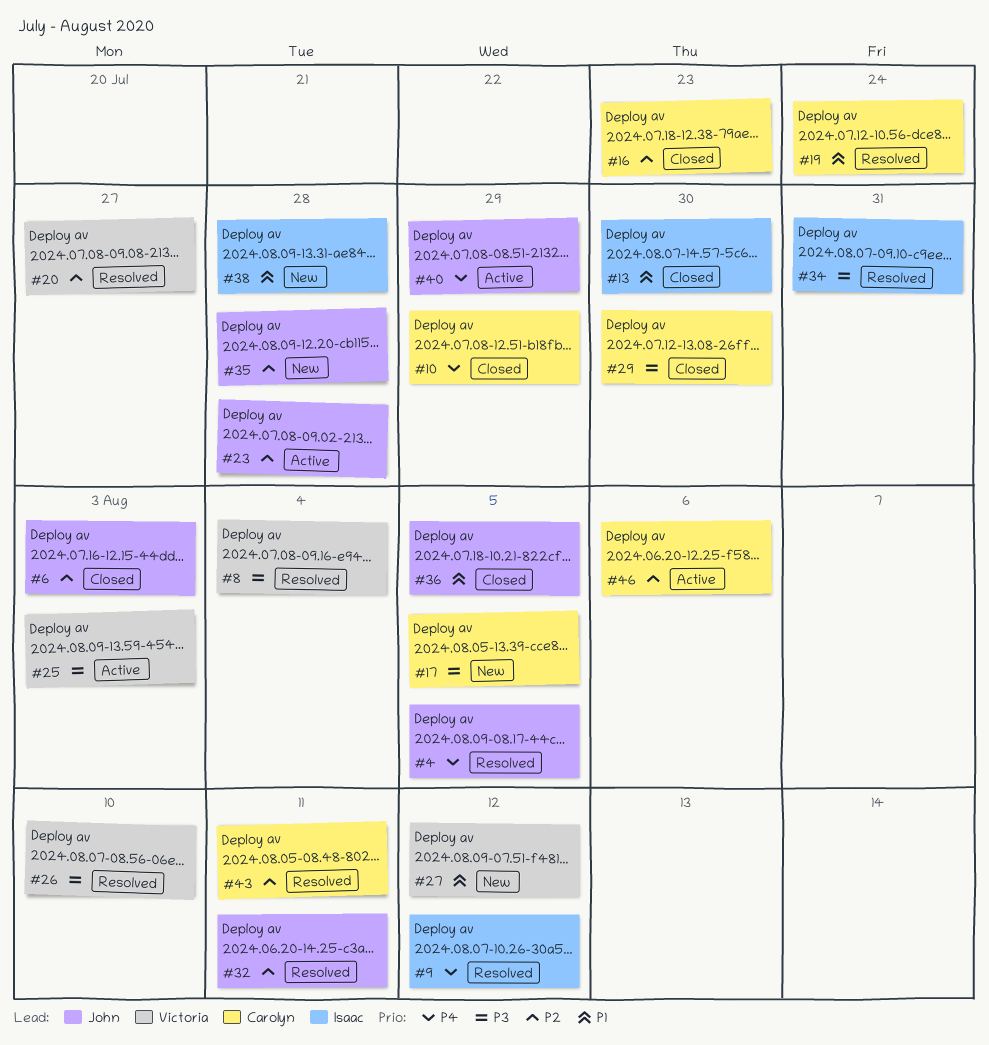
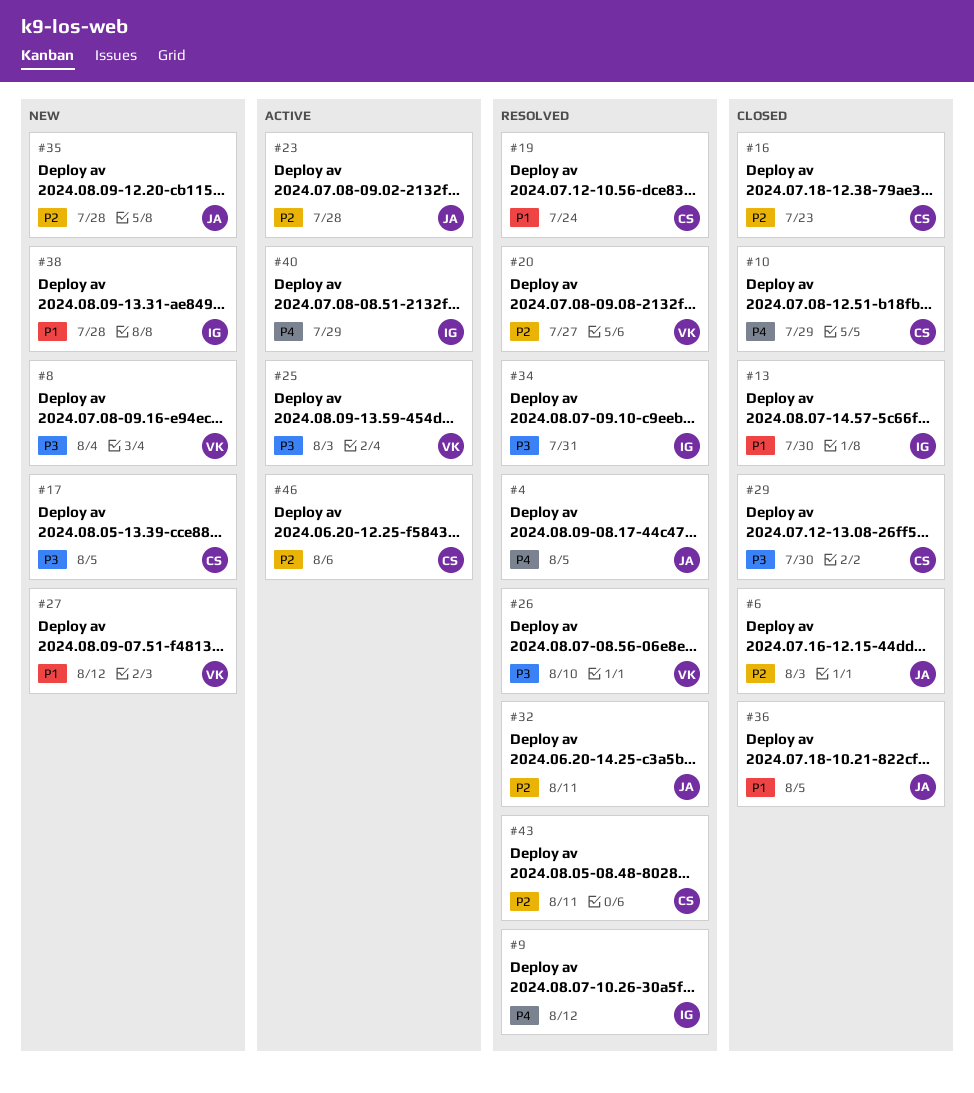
#8, status: Resolved -> New
#40, owner: John -> Isaac

